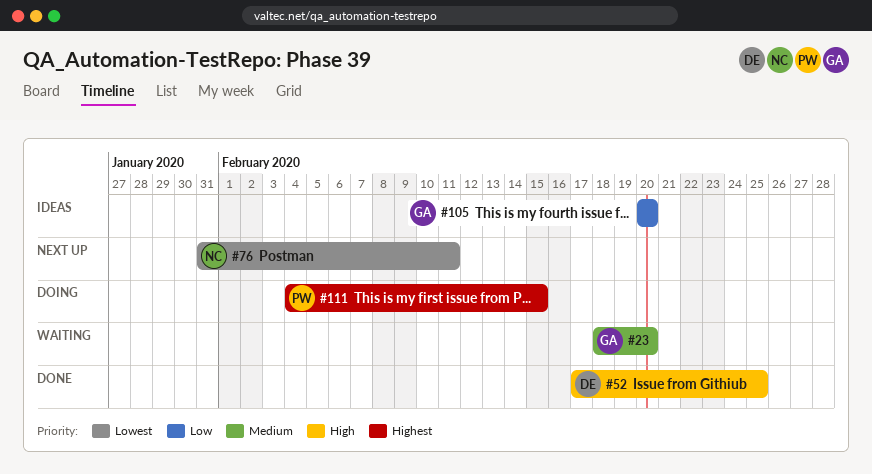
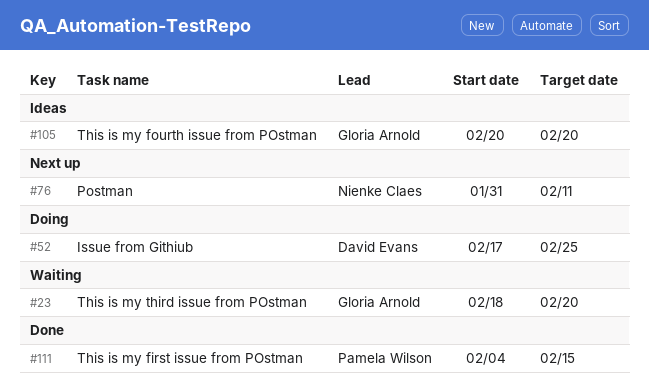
#52, status: Done -> Doing
#111, status: Doing -> Done

